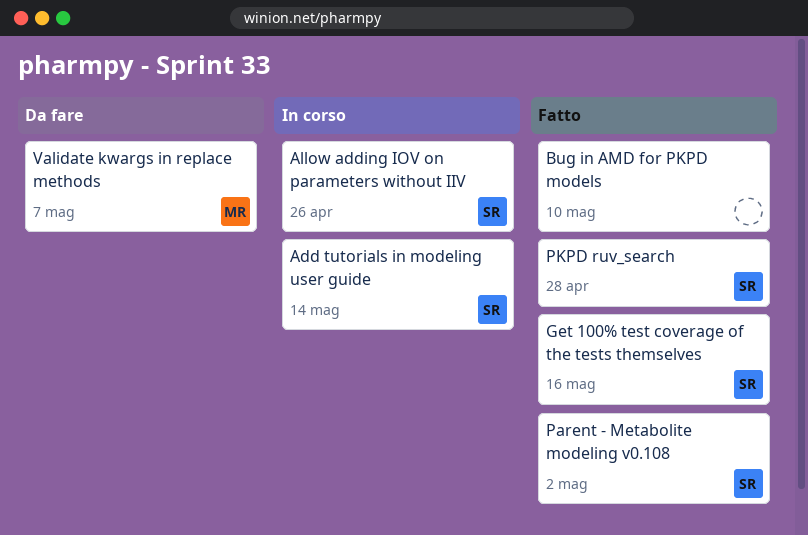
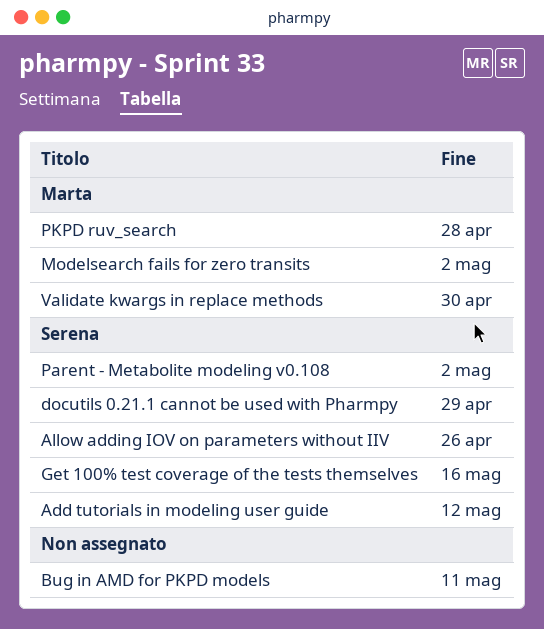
Add tutorials in modeling user guide, due: May 14 -> May 12
Bug in AMD for PKPD models, due: May 10 -> May 11
docutils 0.21.1 cannot be used with Pharmpy: none -> present
Modelsearch fails for zero transits: none -> present
PKPD ruv_search, owner: Serena -> Marta
Validate kwargs in replace methods, due: May 7 -> Apr 30

